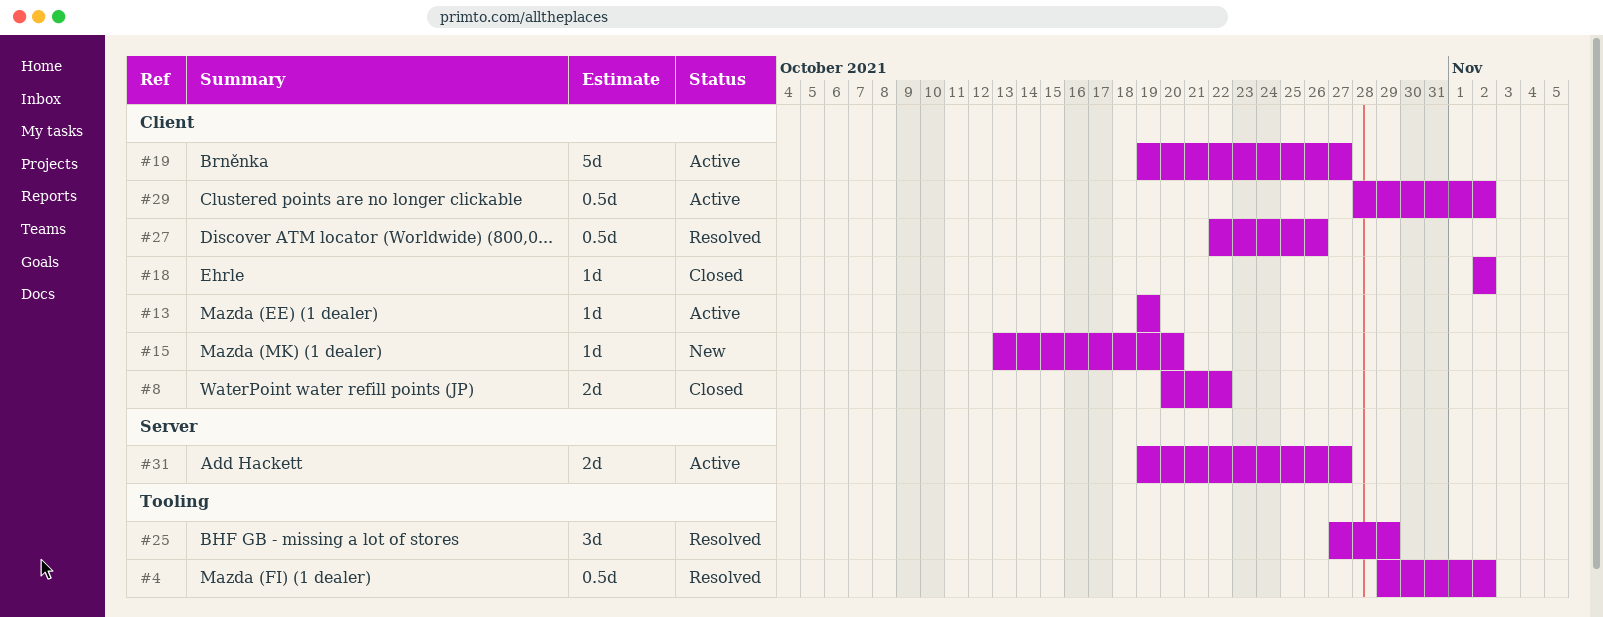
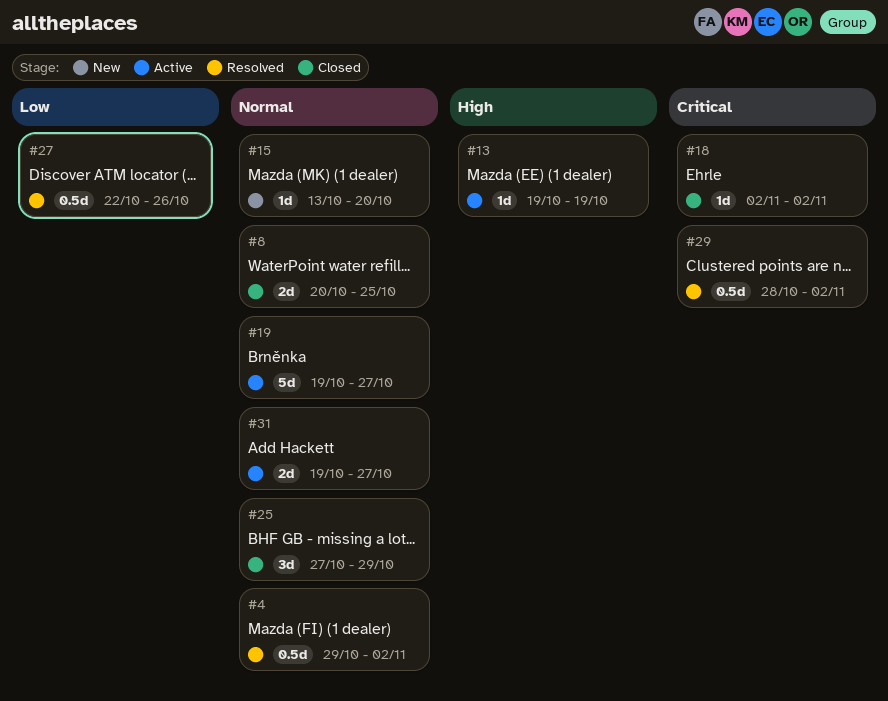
#8, due: Oct 22 -> Oct 25
#25, status: Resolved -> Closed
#29, status: Active -> Resolved

